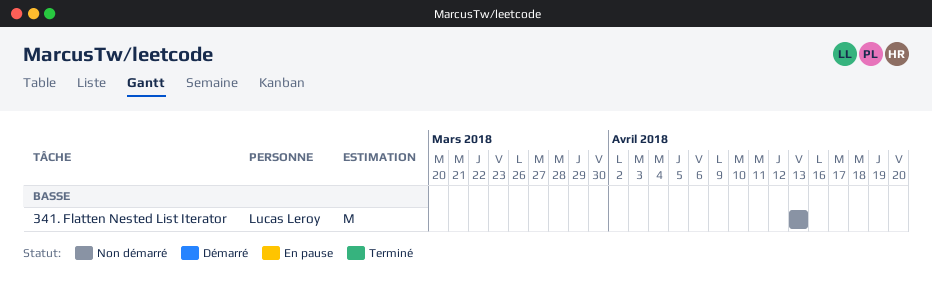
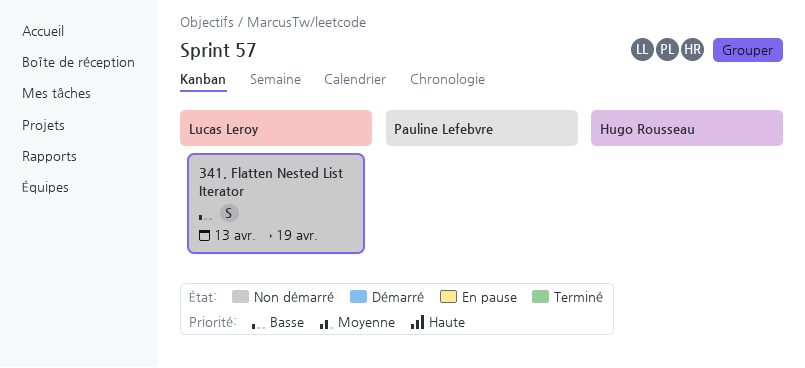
341. Flatten Nested List Iterator, estimate: M -> S
341. Flatten Nested List Iterator, due: Apr 13 -> Apr 19

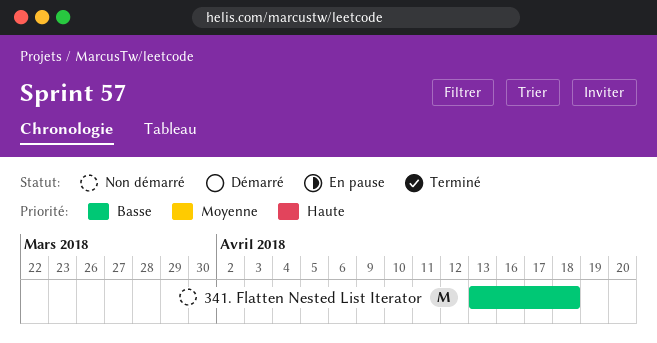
341. Flatten Nested List Iterator, estimate: S -> M
341. Flatten Nested List Iterator, due: Apr 19 -> Apr 18

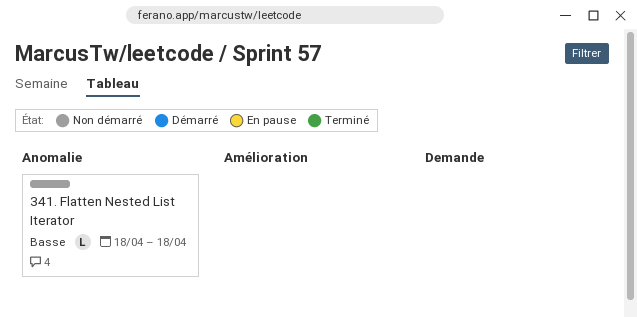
341. Flatten Nested List Iterator, estimate: M -> L
341. Flatten Nested List Iterator, start: Apr 13 -> Apr 18

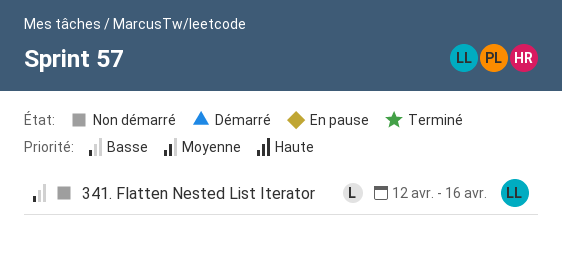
341. Flatten Nested List Iterator, start: Apr 18 -> Apr 12
341. Flatten Nested List Iterator, due: Apr 18 -> Apr 16

